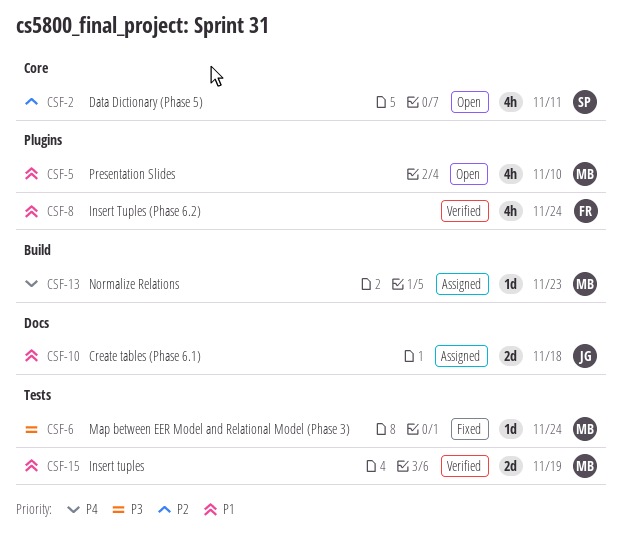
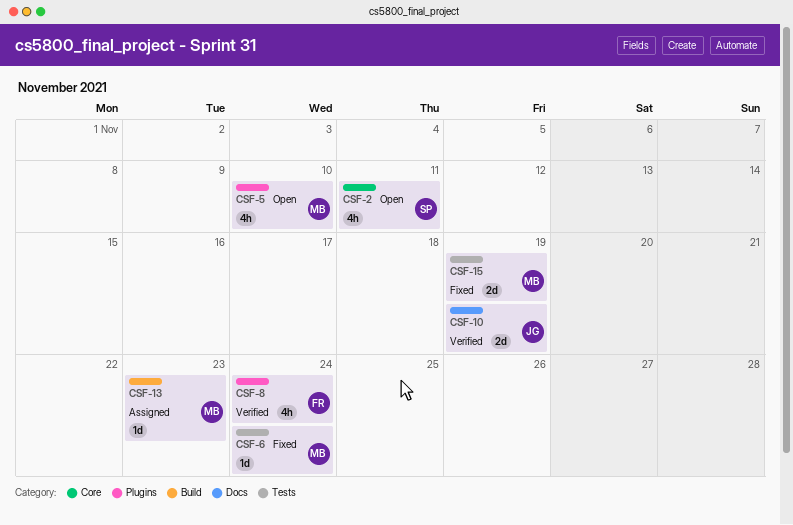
CSF-10, status: Assigned -> Verified
CSF-10, due: Nov 18 -> Nov 19
CSF-15, status: Verified -> Fixed

